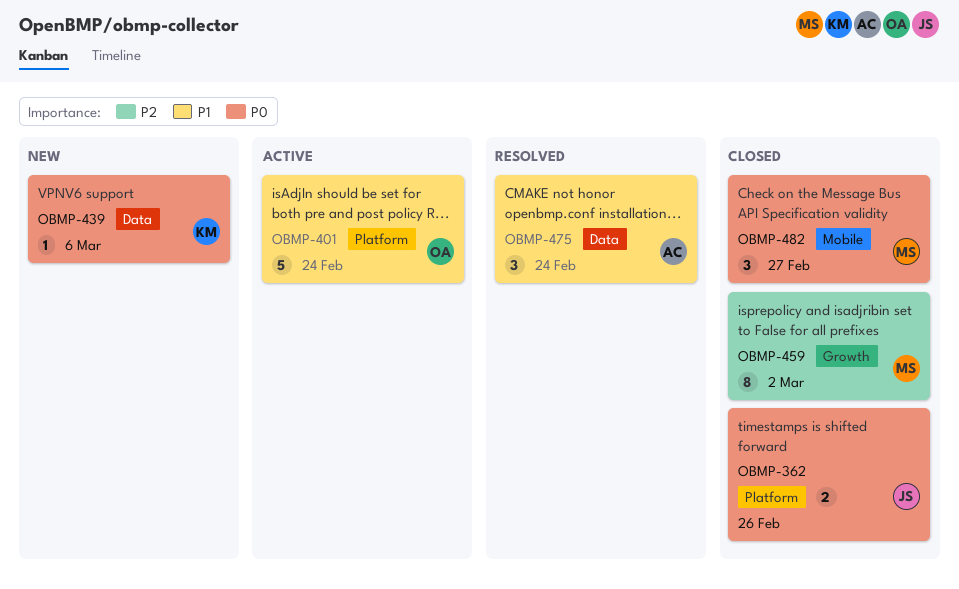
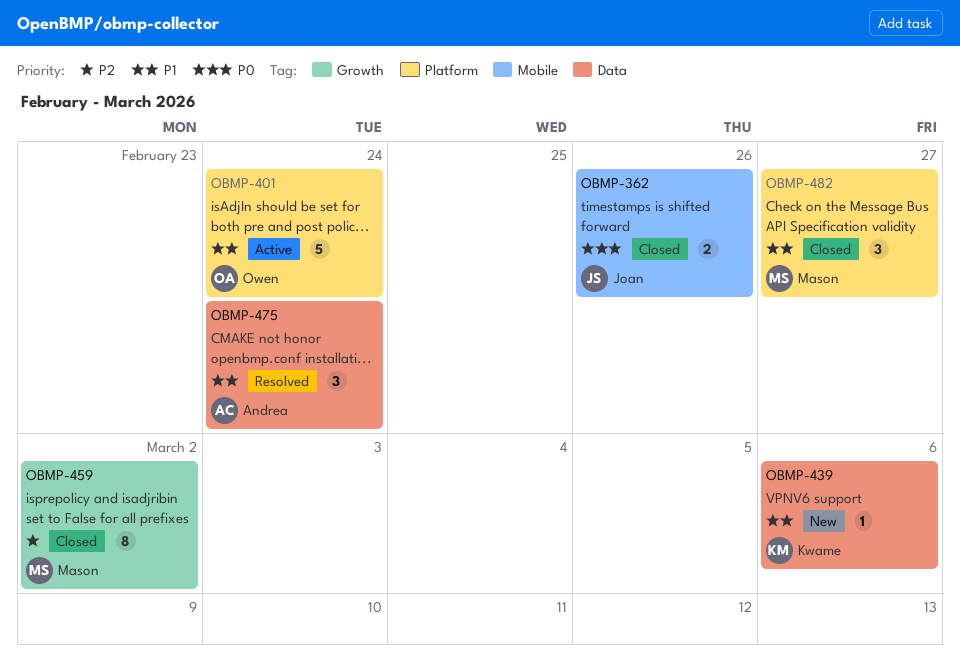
OBMP-362, label: Platform -> Mobile
OBMP-439, priority: P0 -> P1
OBMP-482, priority: P0 -> P1
OBMP-482, label: Mobile -> Platform

